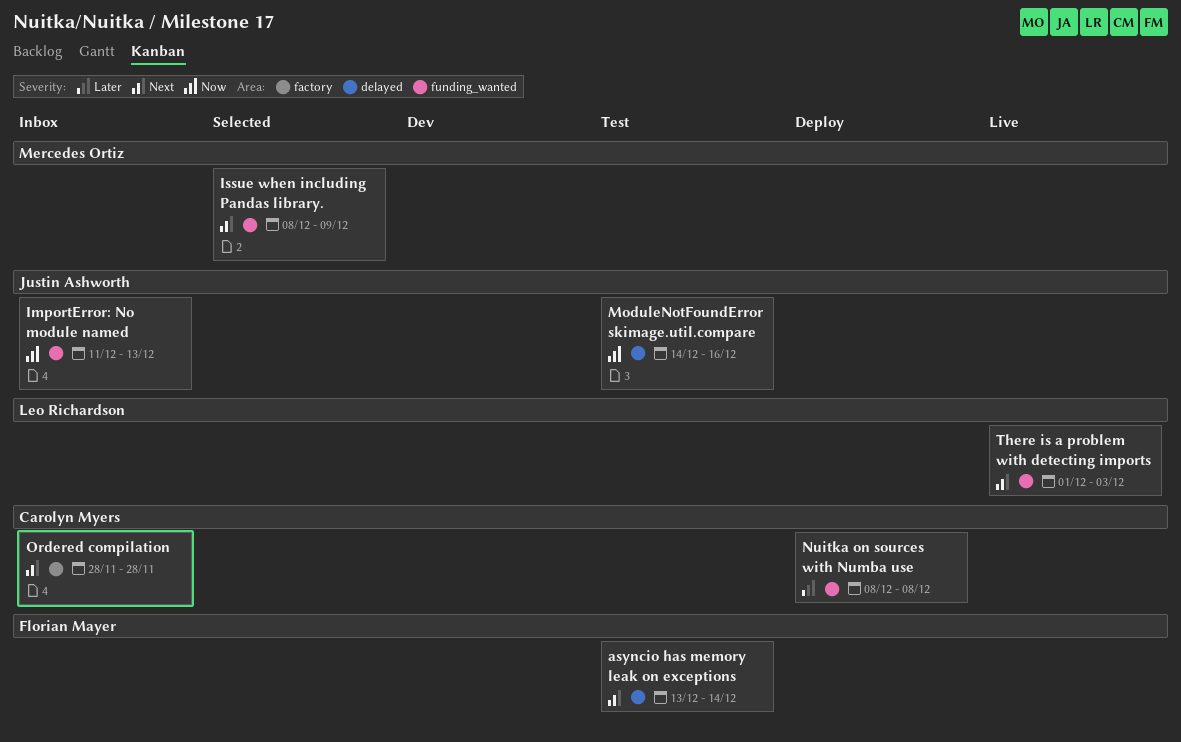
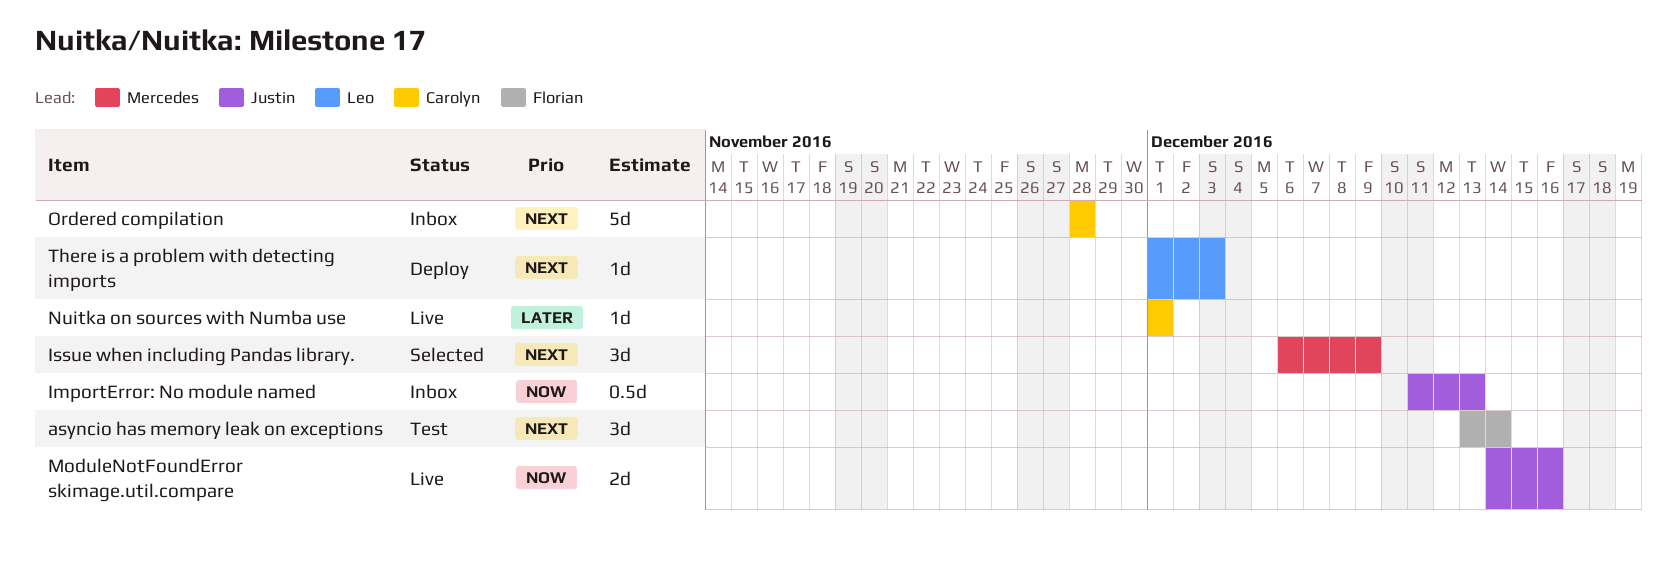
Issue when including Pandas library., start: Dec 8 -> Dec 6
ModuleNotFoundError skimage.util.compare, status: Test -> Live
Nuitka on sources with Numba use, status: Deploy -> Live
Nuitka on sources with Numba use, start: Dec 8 -> Dec 1
Nuitka on sources with Numba use, due: Dec 8 -> Dec 1
There is a problem with detecting imports, status: Live -> Deploy

